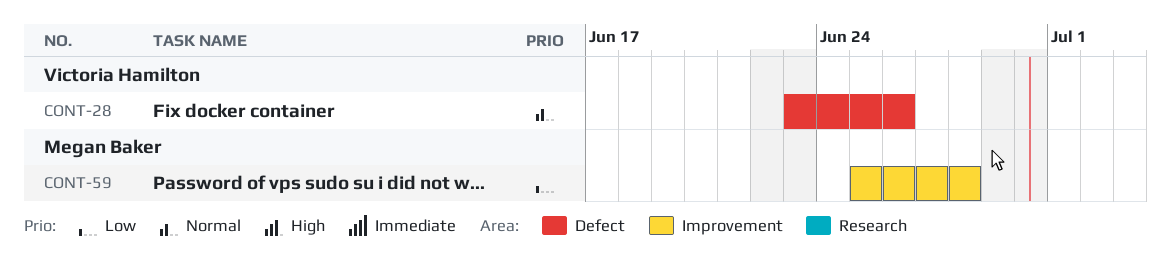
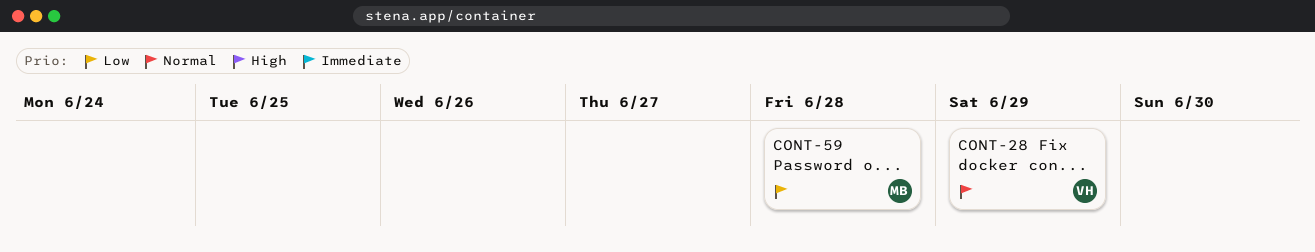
CONT-28, due: Jun 26 -> Jun 29

